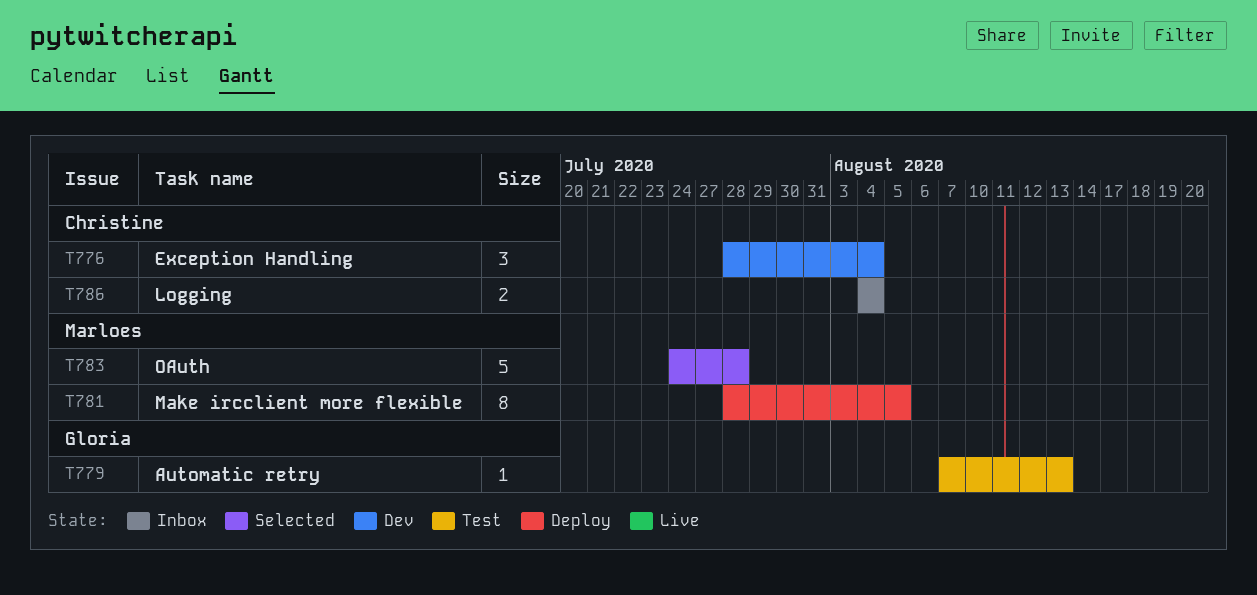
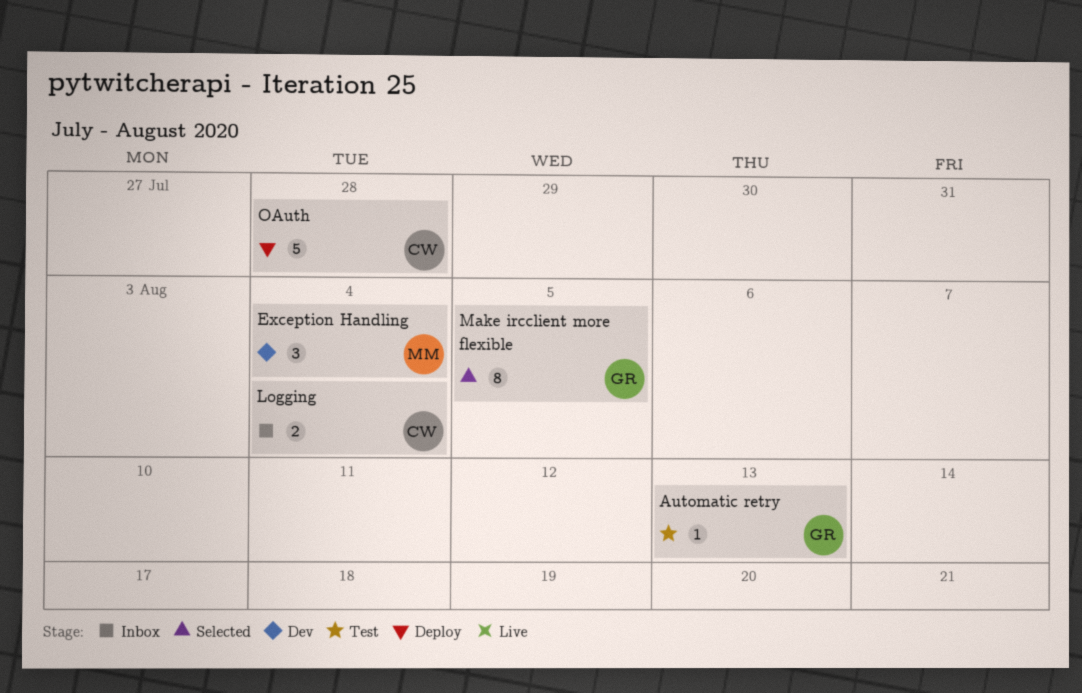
Exception Handling, owner: Christine -> Marloes
Make ircclient more flexible, status: Deploy -> Selected
Make ircclient more flexible, owner: Marloes -> Gloria
OAuth, status: Selected -> Deploy
OAuth, owner: Marloes -> Christine

